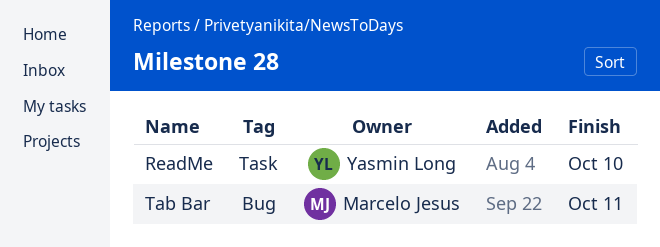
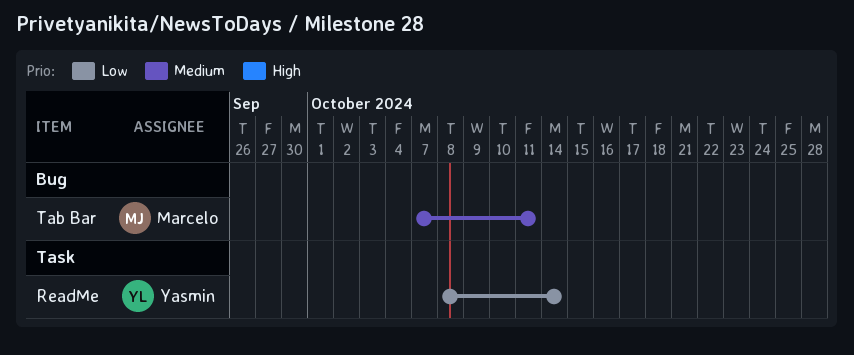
ReadMe, due: Oct 10 -> Oct 14

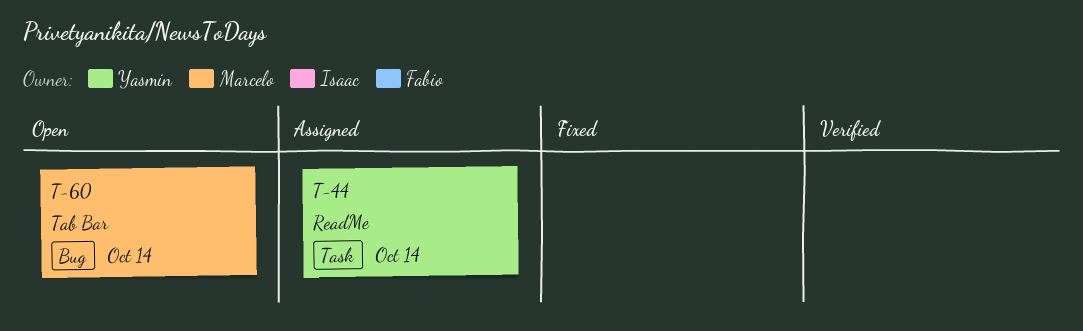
Tab Bar, due: Oct 11 -> Oct 14

